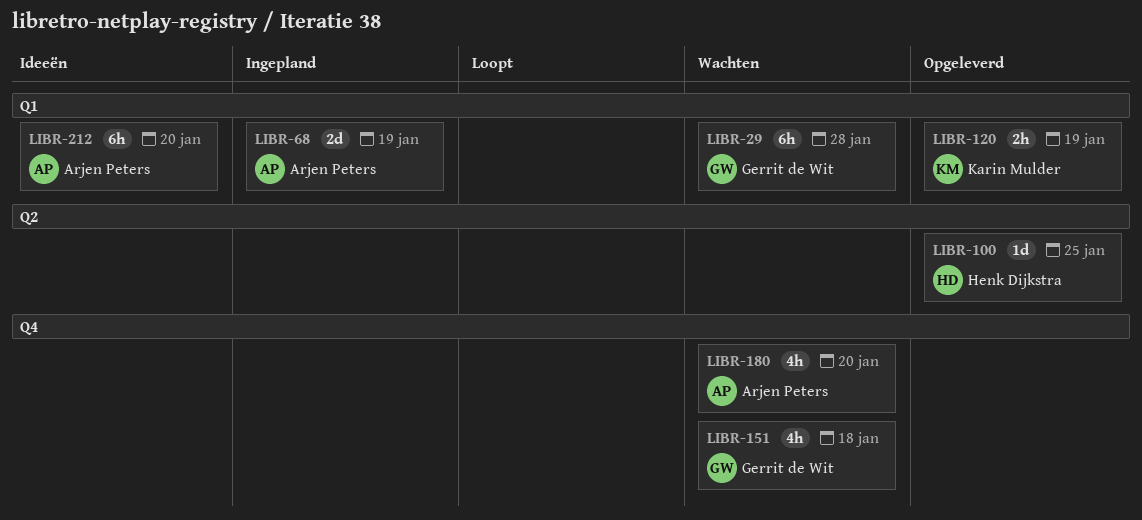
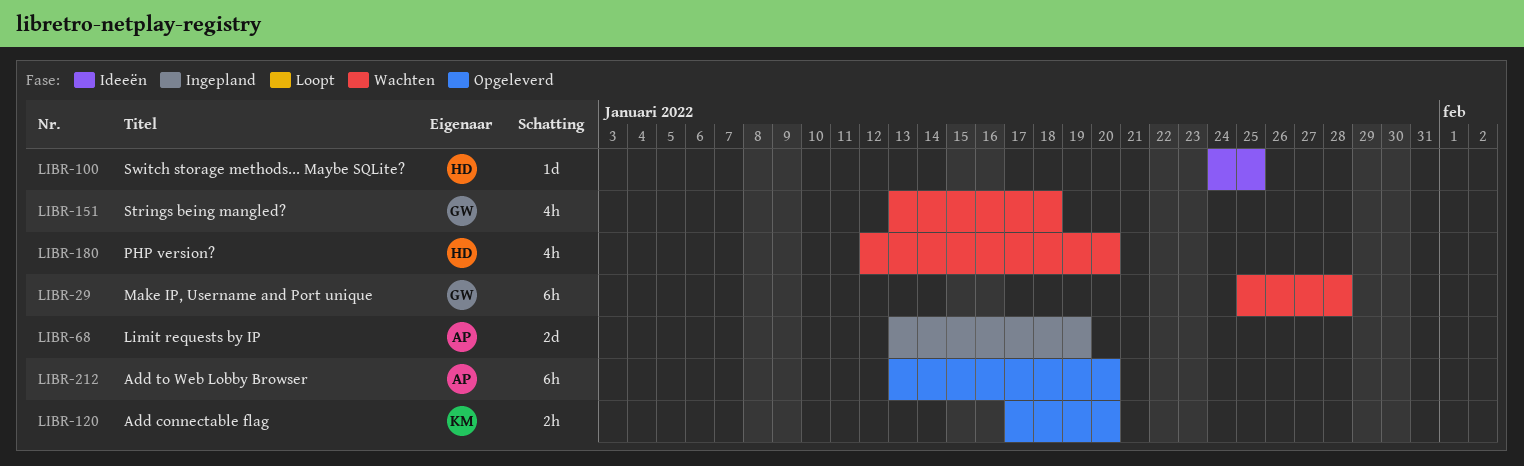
LIBR-100, status: Opgeleverd -> Ideeën
LIBR-120, due: Jan 19 -> Jan 20
LIBR-180, owner: Arjen Peters -> Henk Dijkstra
LIBR-212, status: Ideeën -> Opgeleverd

